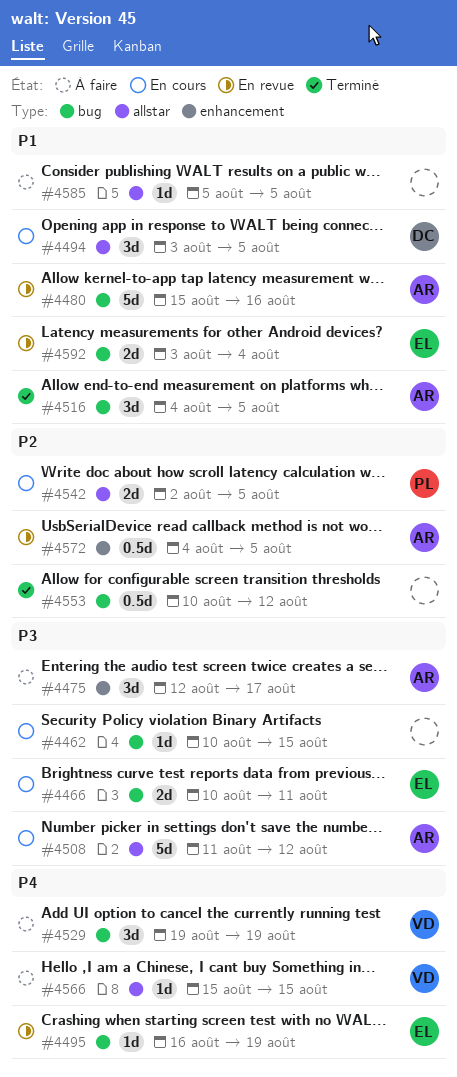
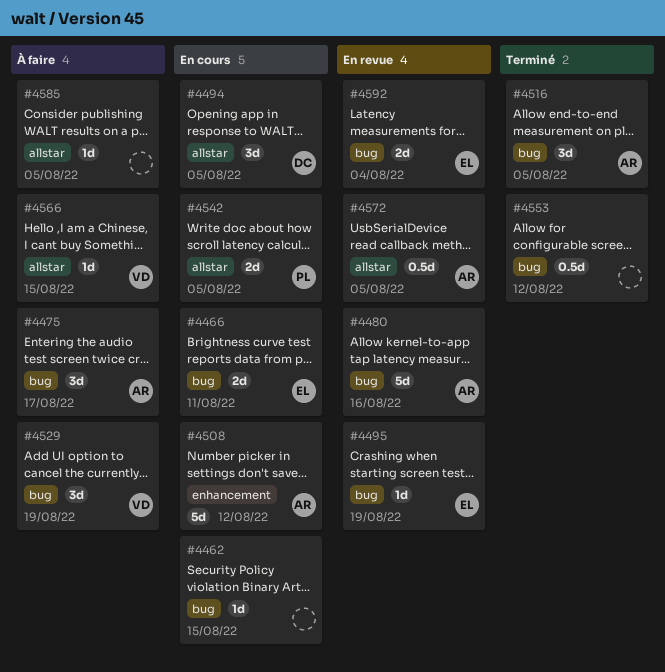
#4475, label: enhancement -> bug
#4508, label: allstar -> enhancement
#4572, label: enhancement -> allstar

